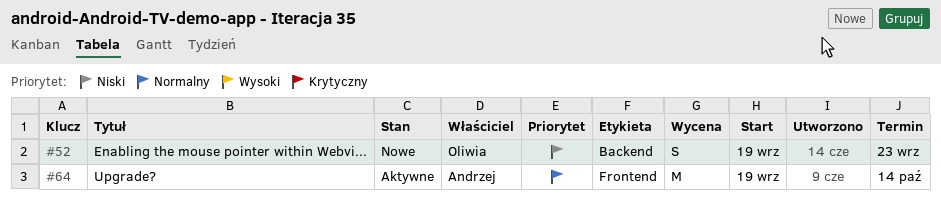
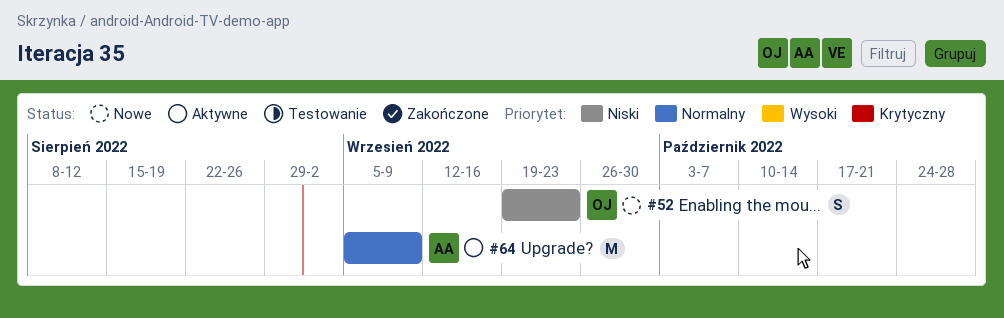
#64, start: Sep 19 -> Sep 5
#64, due: Oct 14 -> Sep 9

